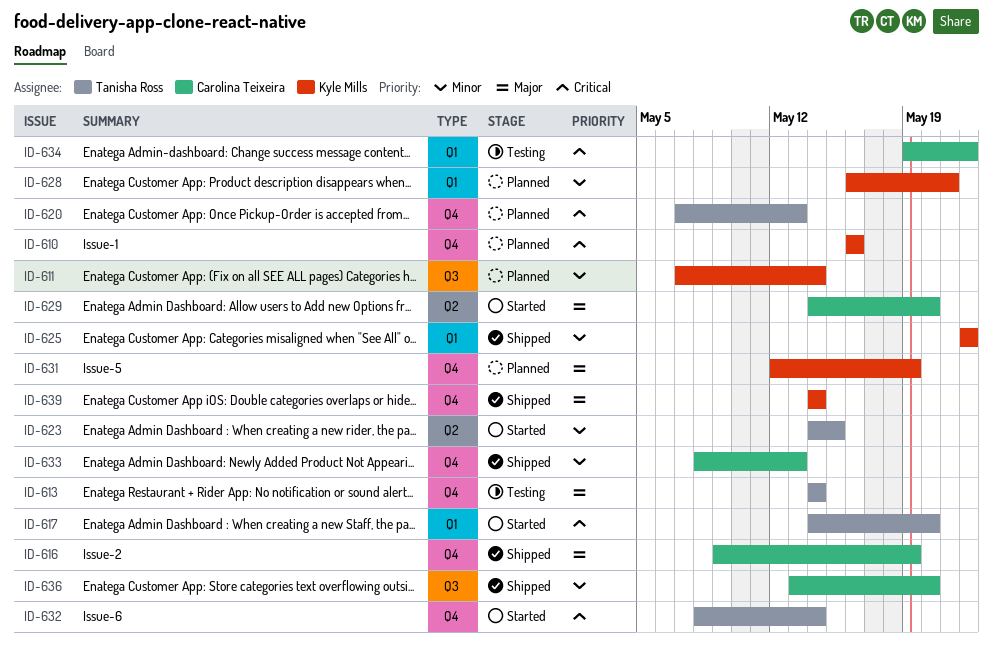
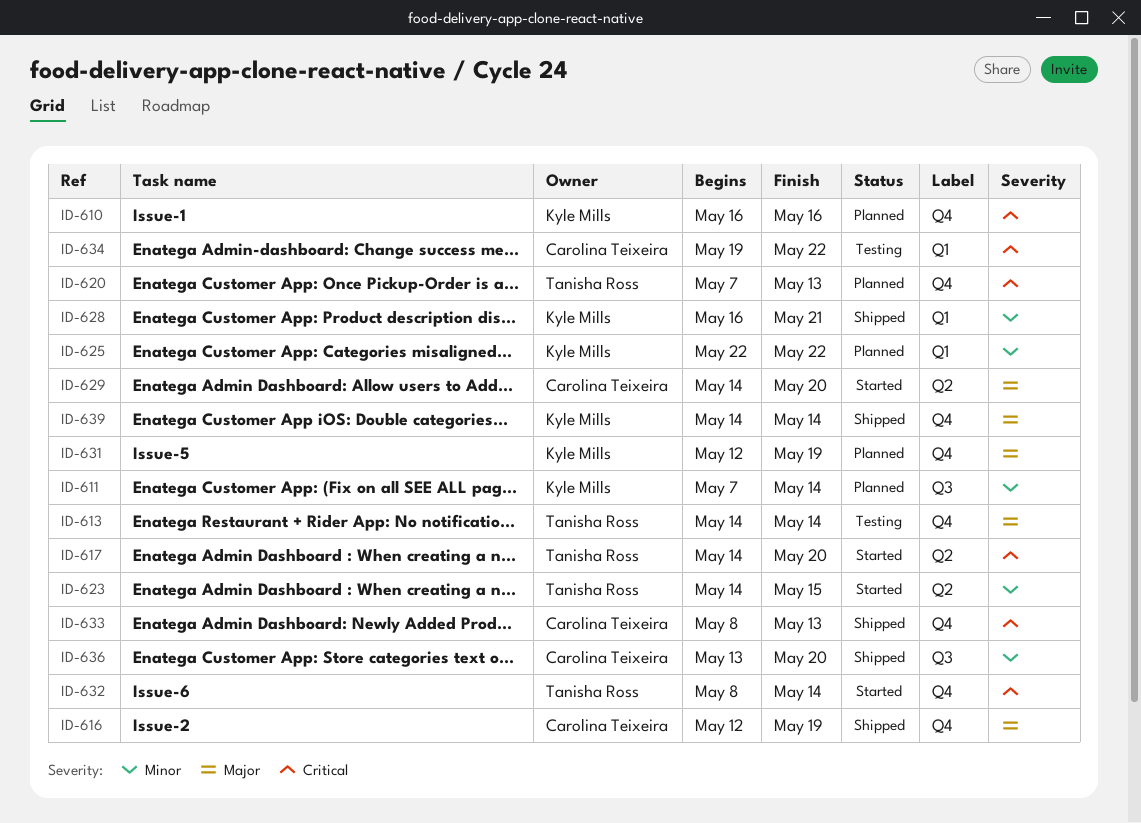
ID-616, start: May 9 -> May 12
ID-617, label: Q1 -> Q2
ID-625, status: Shipped -> Planned
ID-628, status: Planned -> Shipped
ID-633, priority: Minor -> Critical

